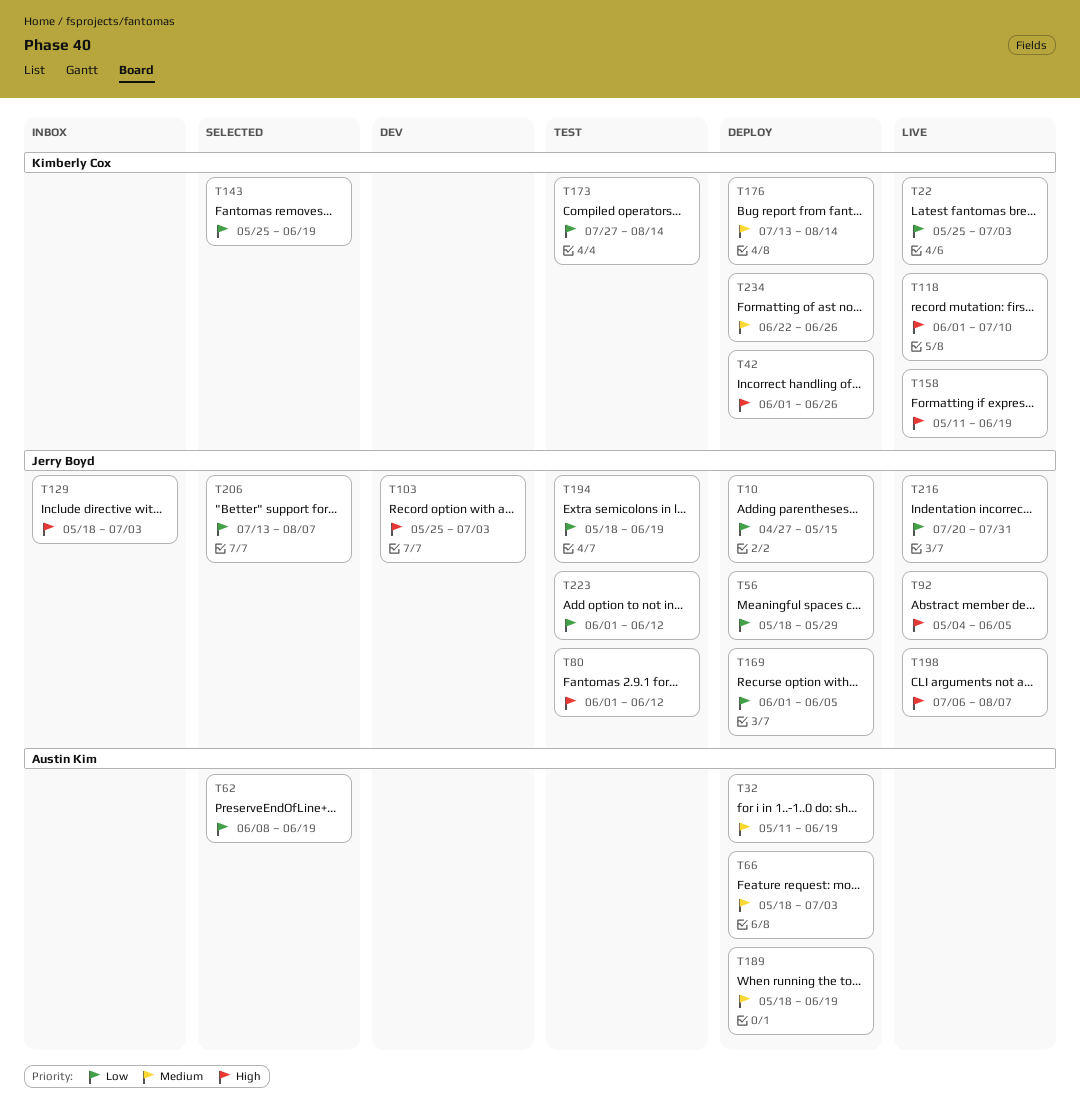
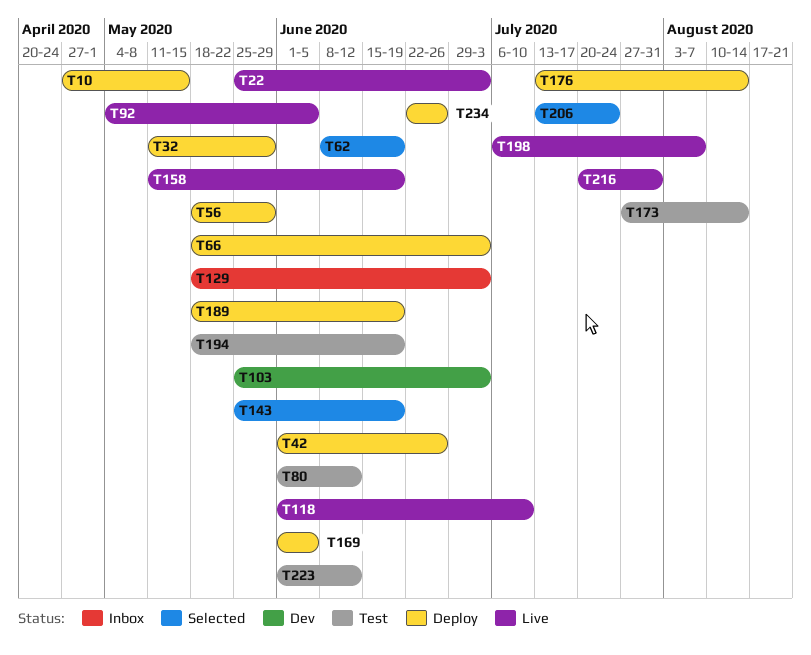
T32, due: Jun 19 -> May 29
T206, due: Aug 7 -> Jul 24

